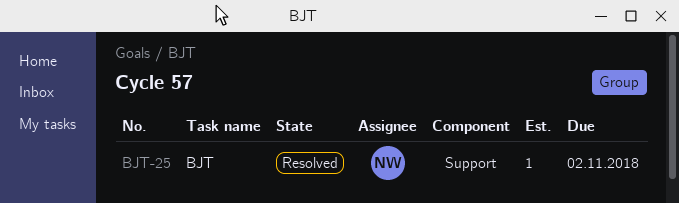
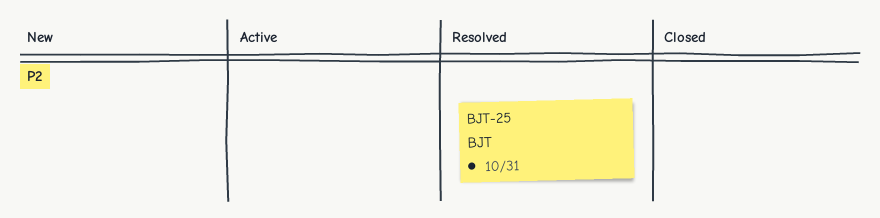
BJT-25, due: Nov 2 -> Oct 31

